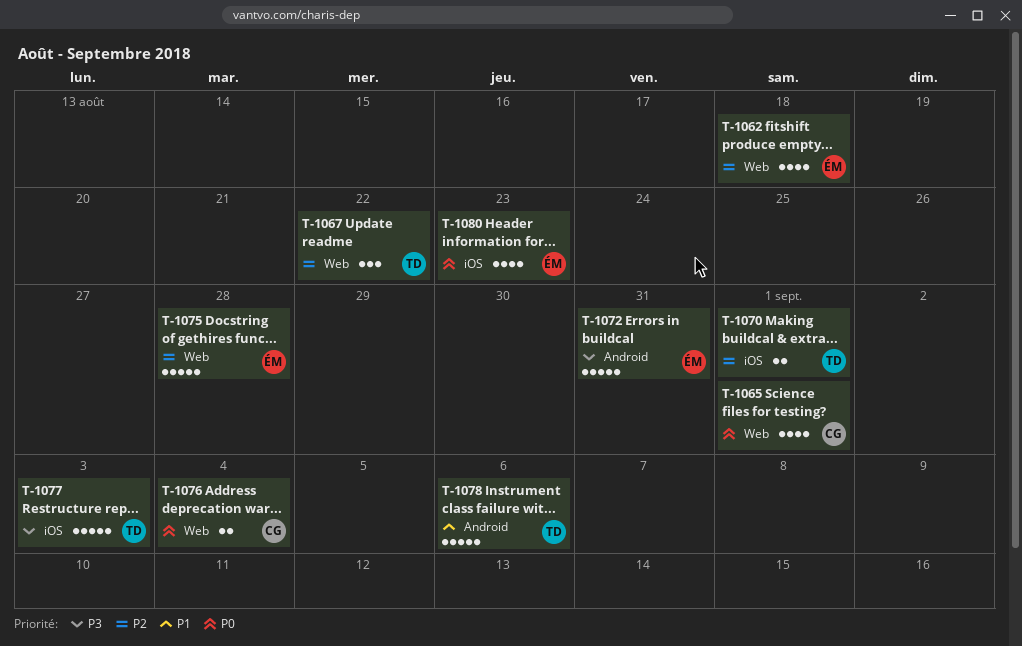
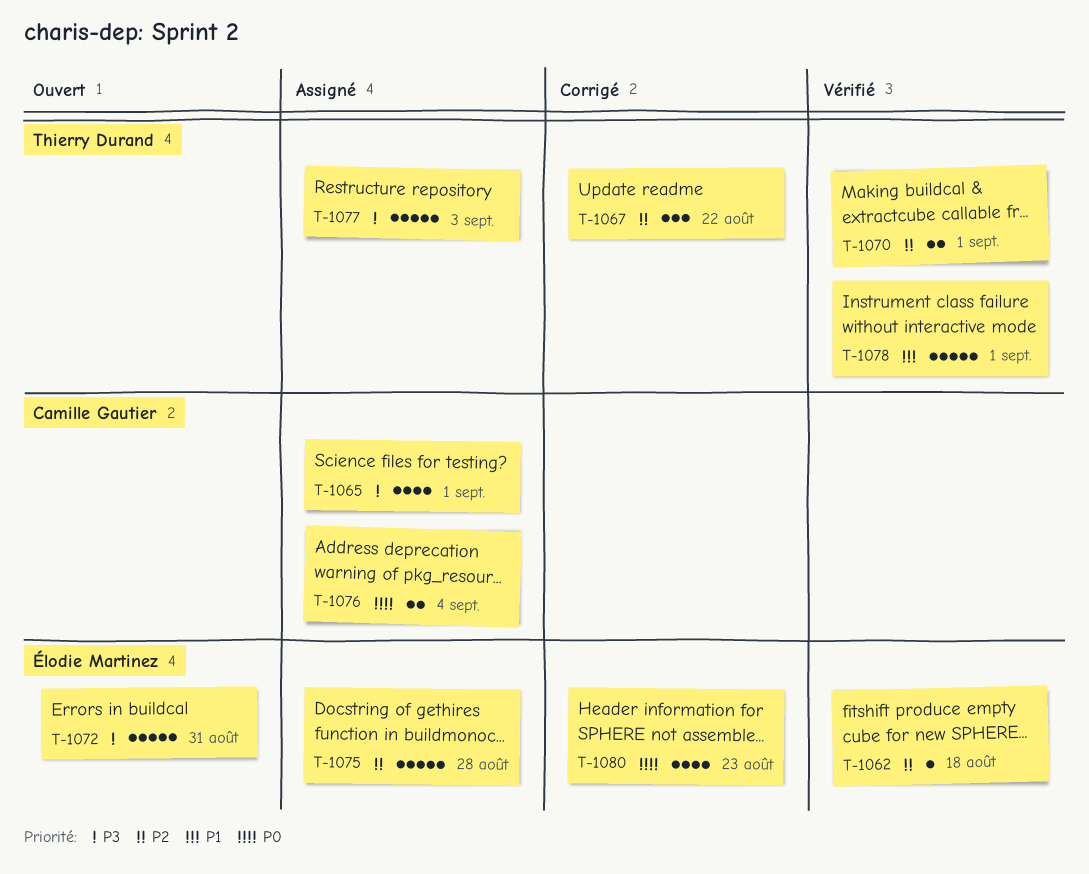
T-1062, estimate: 4 -> 1
T-1065, priority: P0 -> P3
T-1078, due: Sep 6 -> Sep 1

